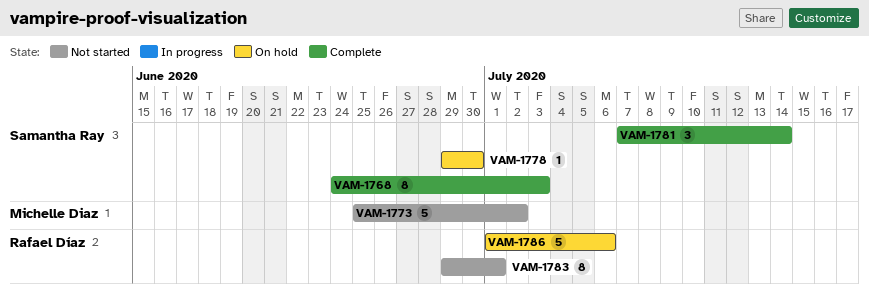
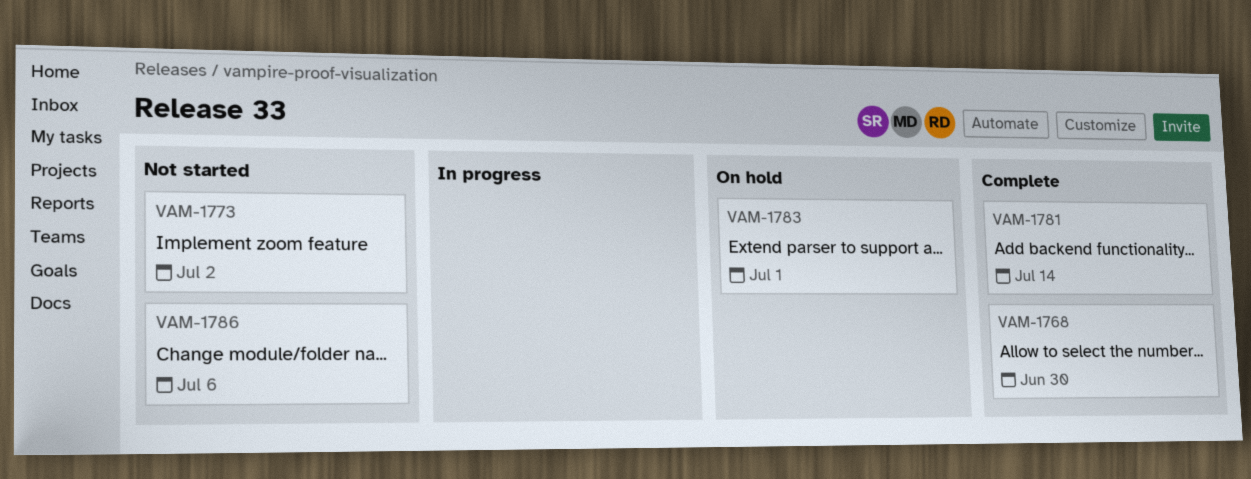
VAM-1768, due: Jul 3 -> Jun 30
VAM-1778: present -> none
VAM-1783, status: Not started -> On hold
VAM-1786, status: On hold -> Not started

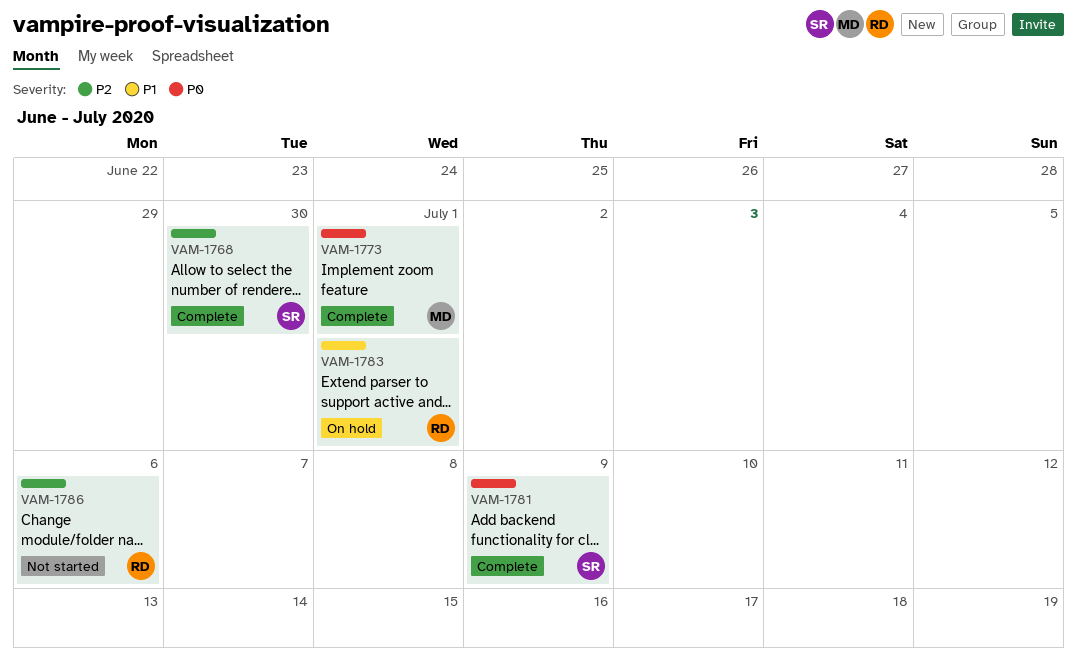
VAM-1773, status: Not started -> Complete
VAM-1773, due: Jul 2 -> Jul 1
VAM-1781, due: Jul 14 -> Jul 9

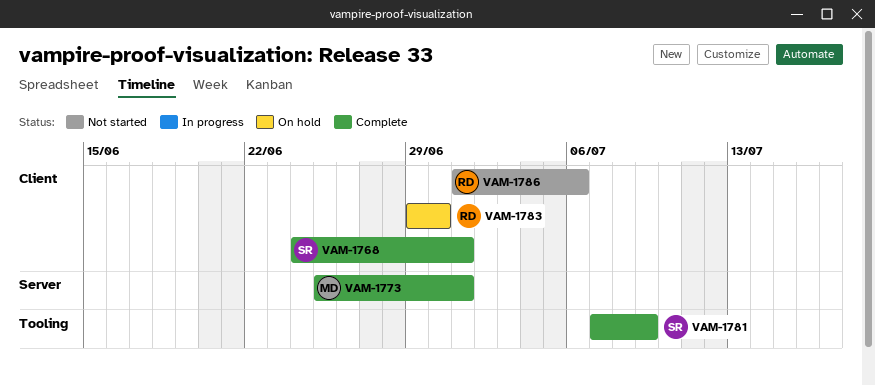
VAM-1768, due: Jun 30 -> Jul 1
VAM-1783, due: Jul 1 -> Jun 30

